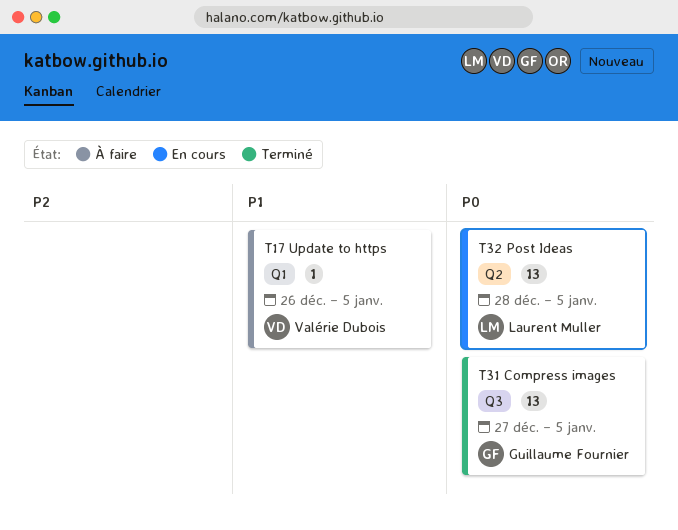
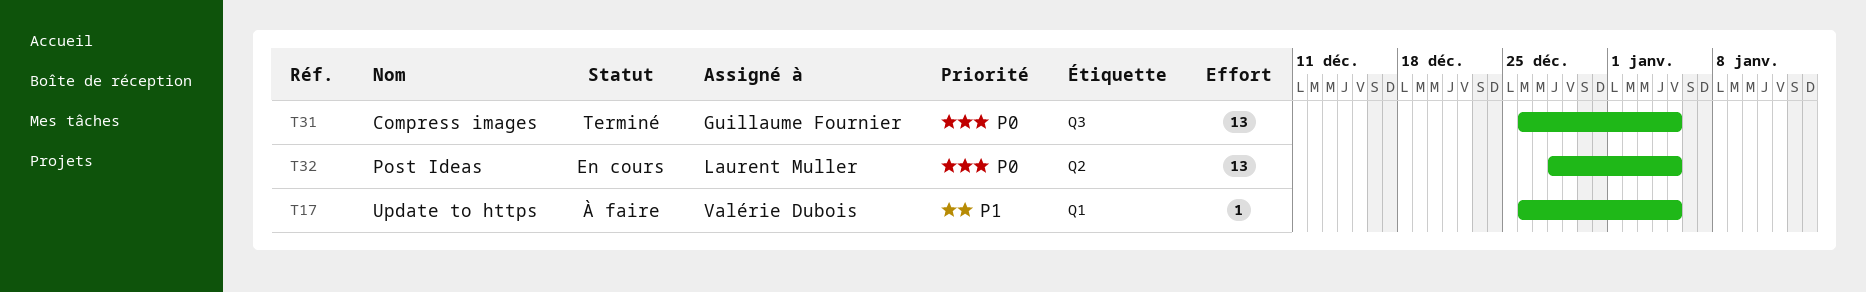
T31, start: Dec 27 -> Dec 26

